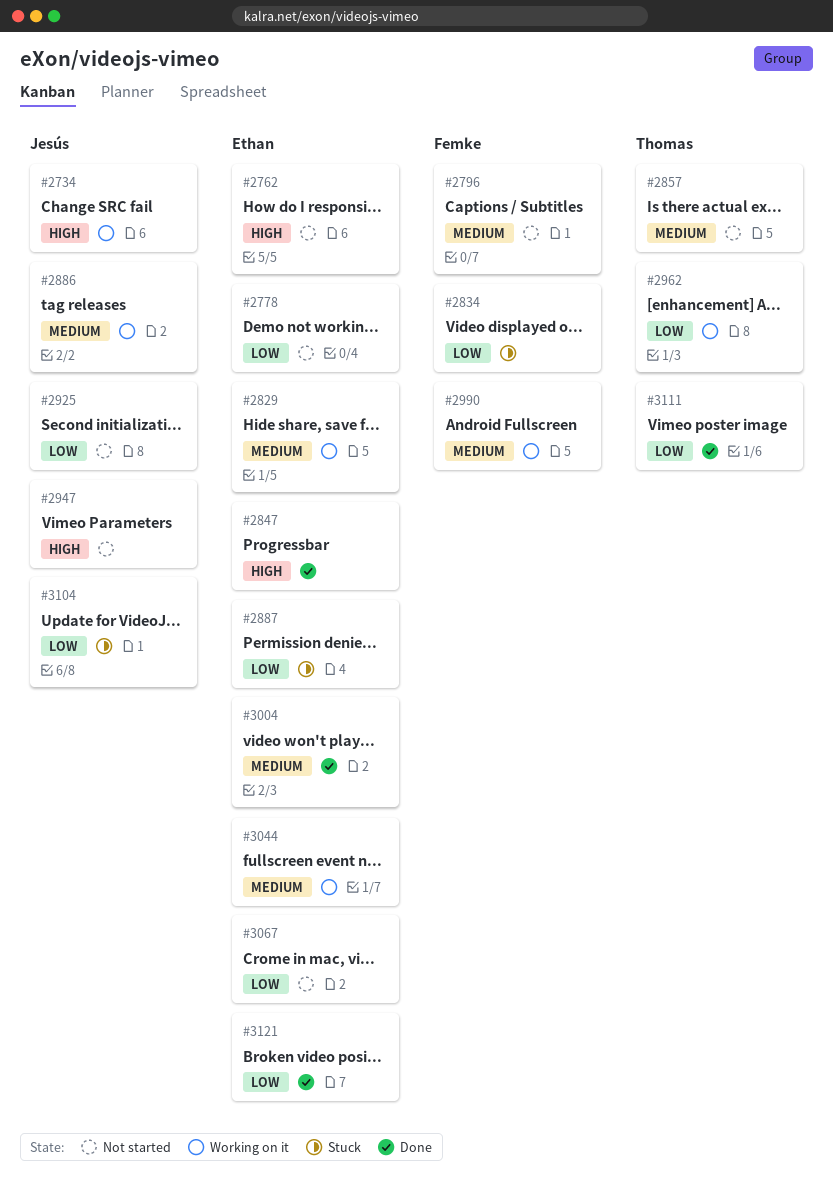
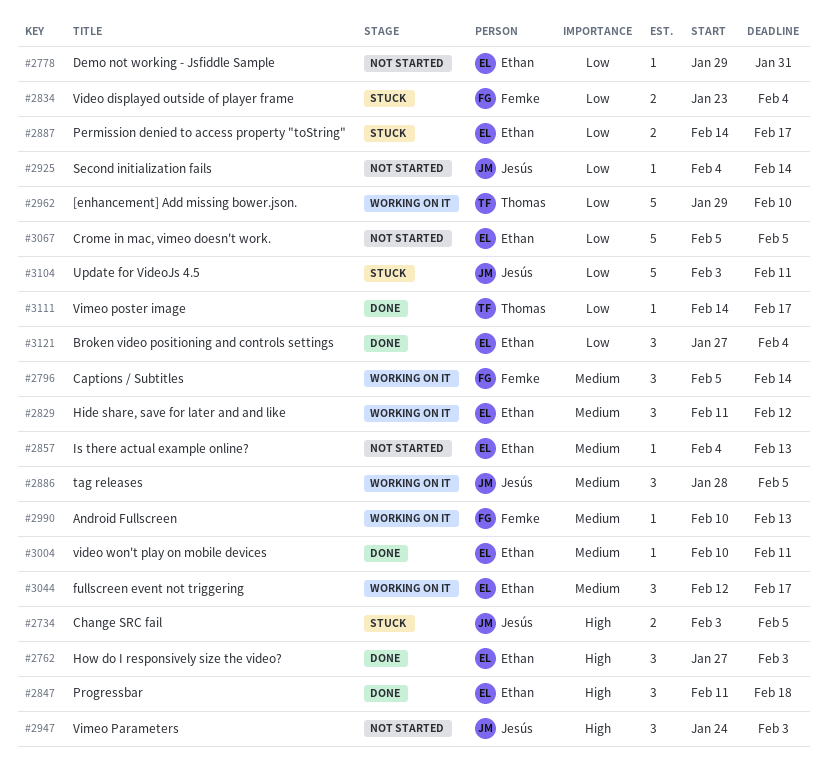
#2734, status: Working on it -> Stuck
#2762, status: Not started -> Done
#2796, status: Not started -> Working on it
#2857, owner: Thomas -> Ethan

